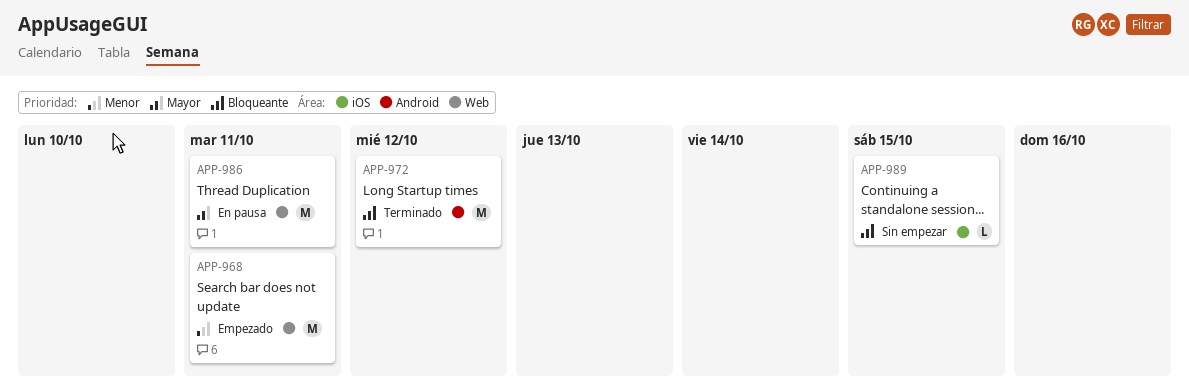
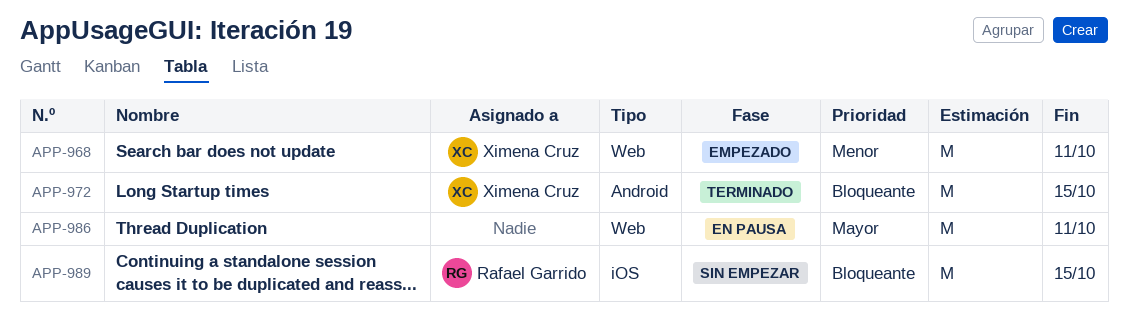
APP-972, due: Oct 12 -> Oct 15
APP-989, estimate: L -> M

